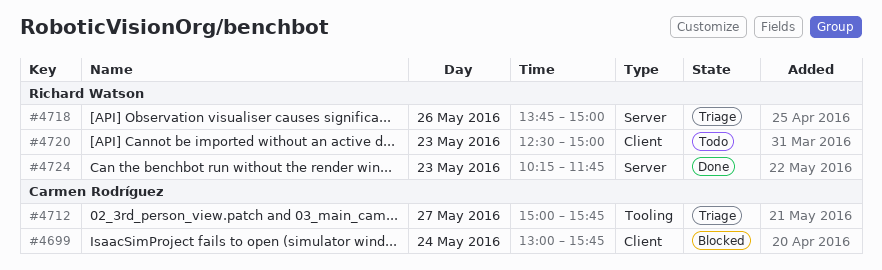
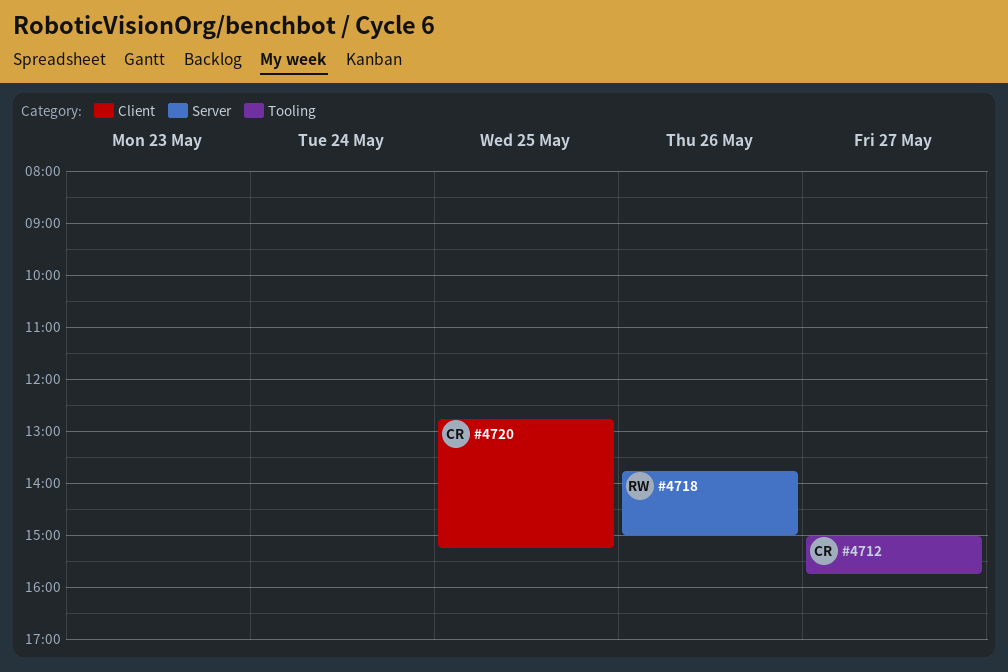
#4699: present -> none
#4720, owner: Richard Watson -> Carmen Rodríguez
#4720, day: May 23 -> May 25
#4720, begins: 12:30 -> 12:45
#4720, ends: 15:00 -> 15:15
#4724: present -> none

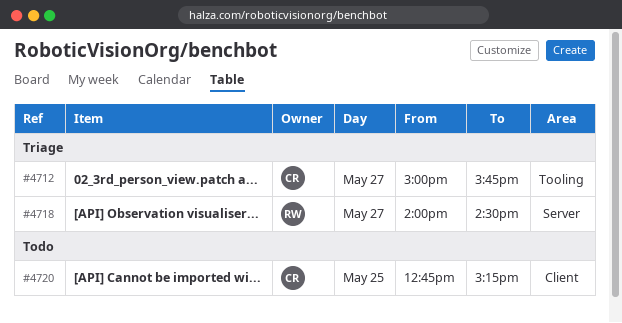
#4718, day: May 26 -> May 27
#4718, begins: 13:45 -> 14:00
#4718, ends: 15:00 -> 14:30

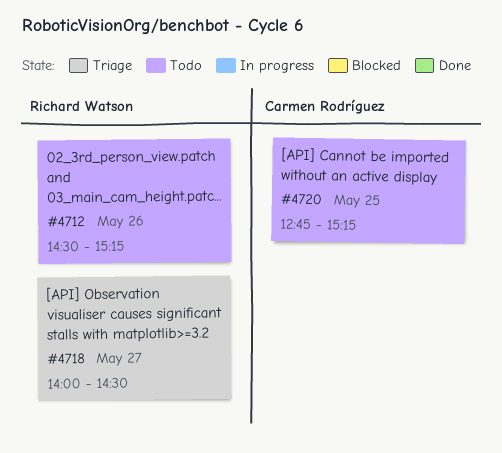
#4712, status: Triage -> Todo
#4712, owner: Carmen Rodríguez -> Richard Watson
#4712, day: May 27 -> May 26
#4712, begins: 15:00 -> 14:30
#4712, ends: 15:45 -> 15:15

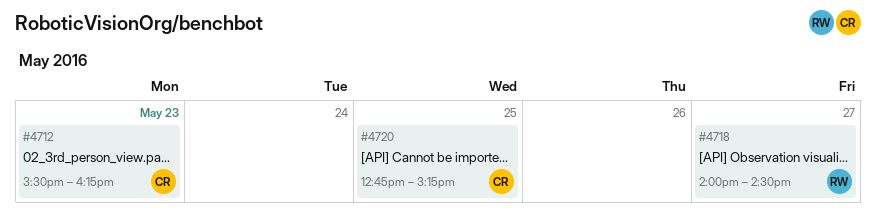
#4712, owner: Richard Watson -> Carmen Rodríguez
#4712, day: May 26 -> May 23
#4712, begins: 14:30 -> 15:30
#4712, ends: 15:15 -> 16:15

